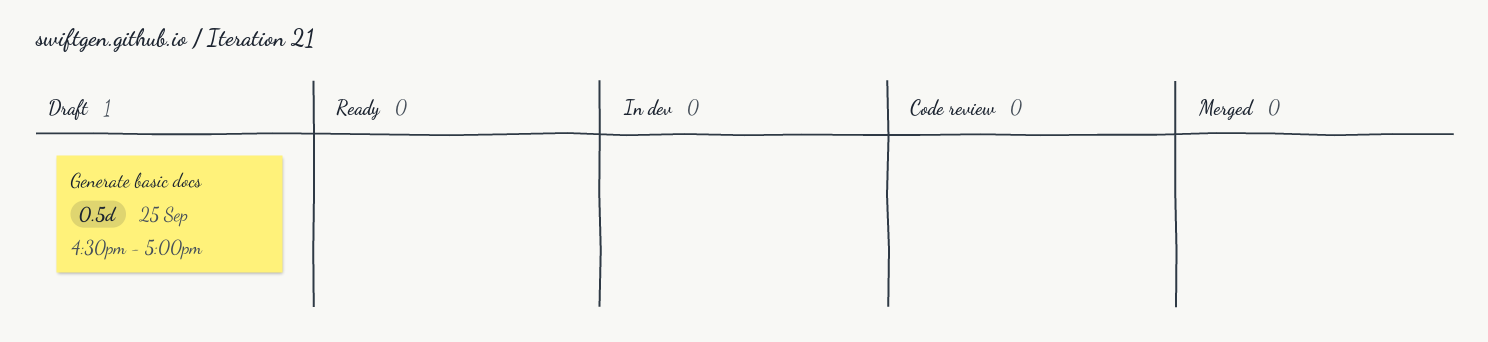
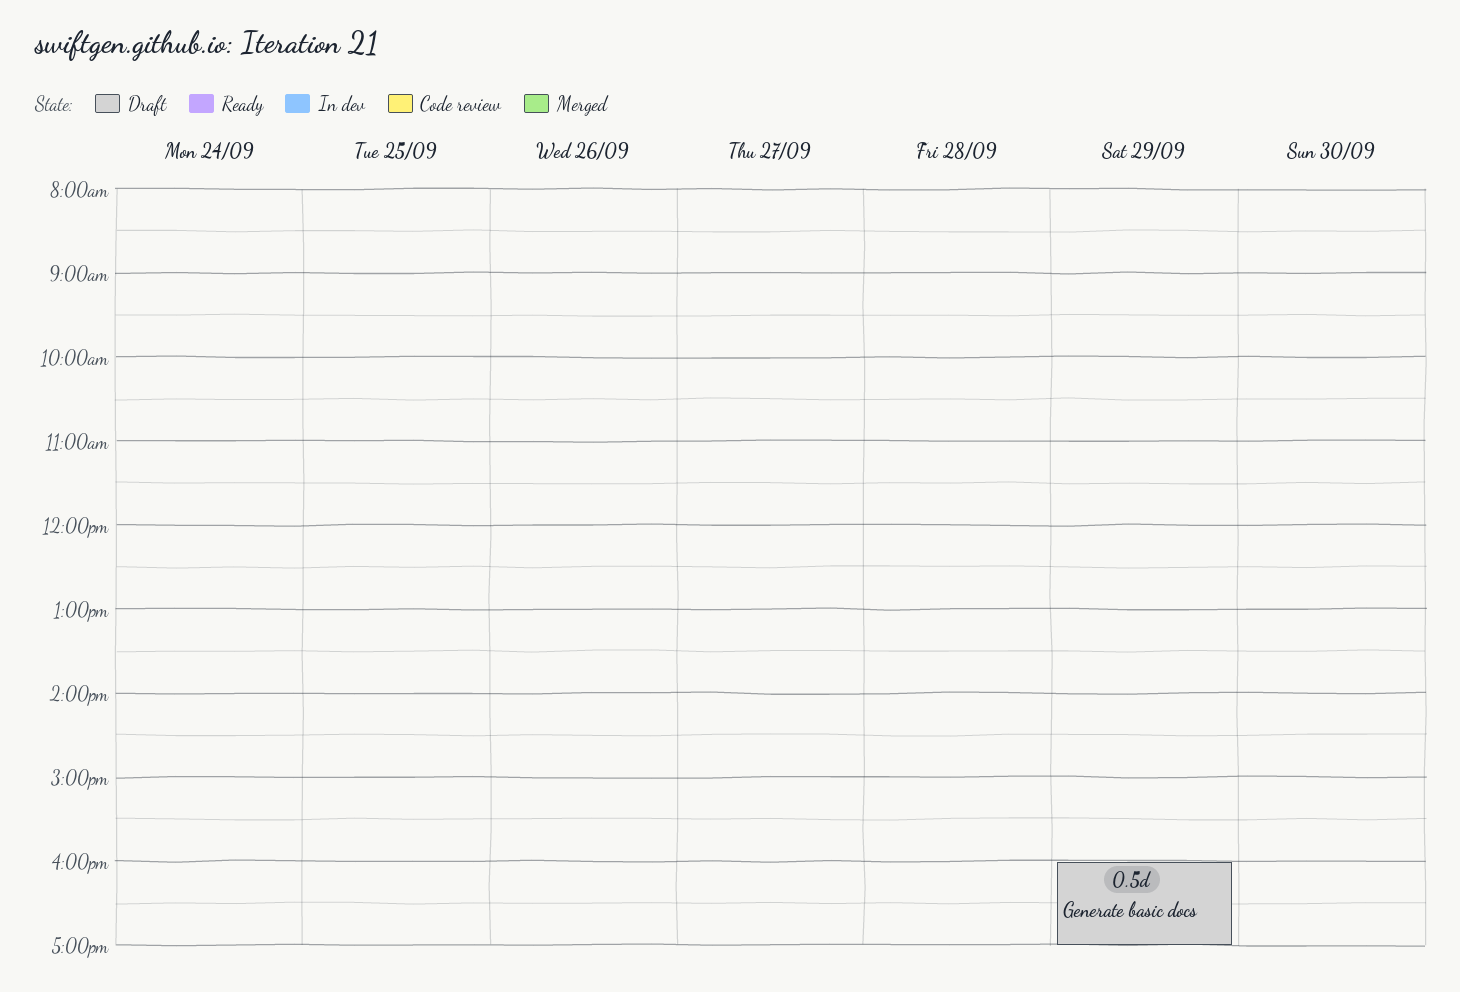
Generate basic docs, day: Sep 25 -> Sep 29
Generate basic docs, begins: 16:30 -> 16:00

